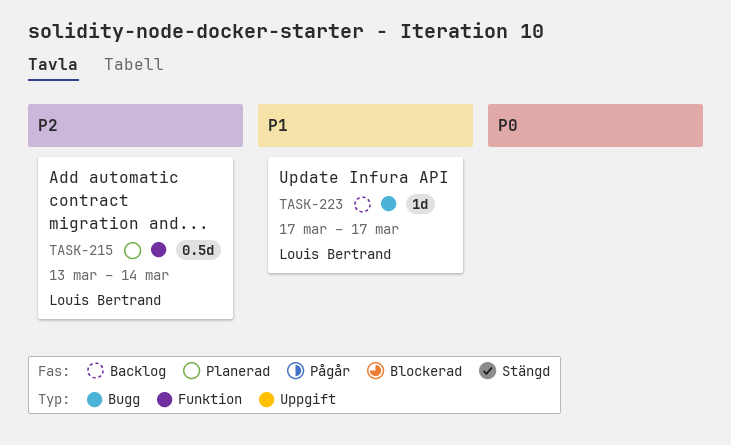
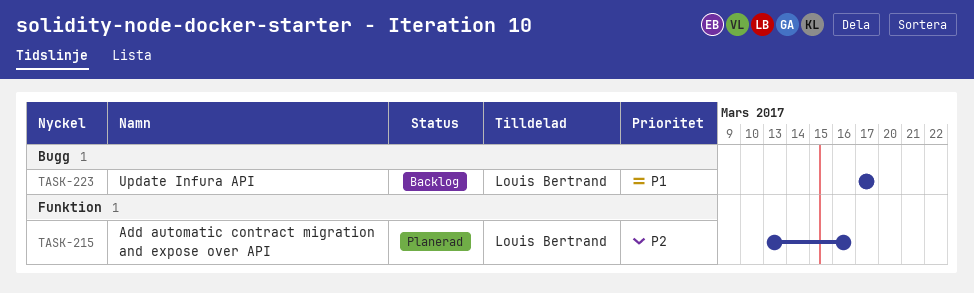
TASK-215, due: Mar 14 -> Mar 16

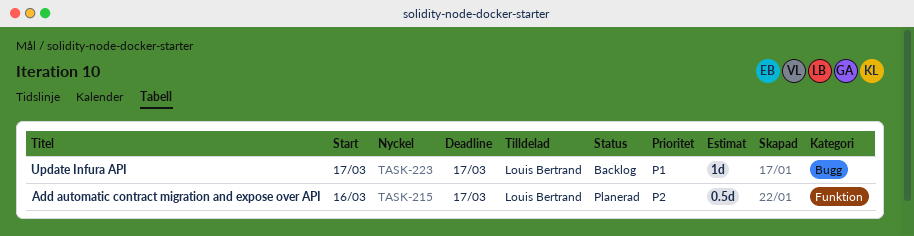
TASK-215, start: Mar 13 -> Mar 16
TASK-215, due: Mar 16 -> Mar 17

